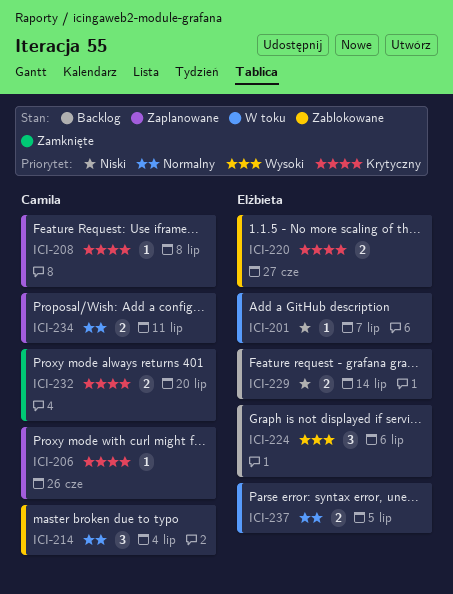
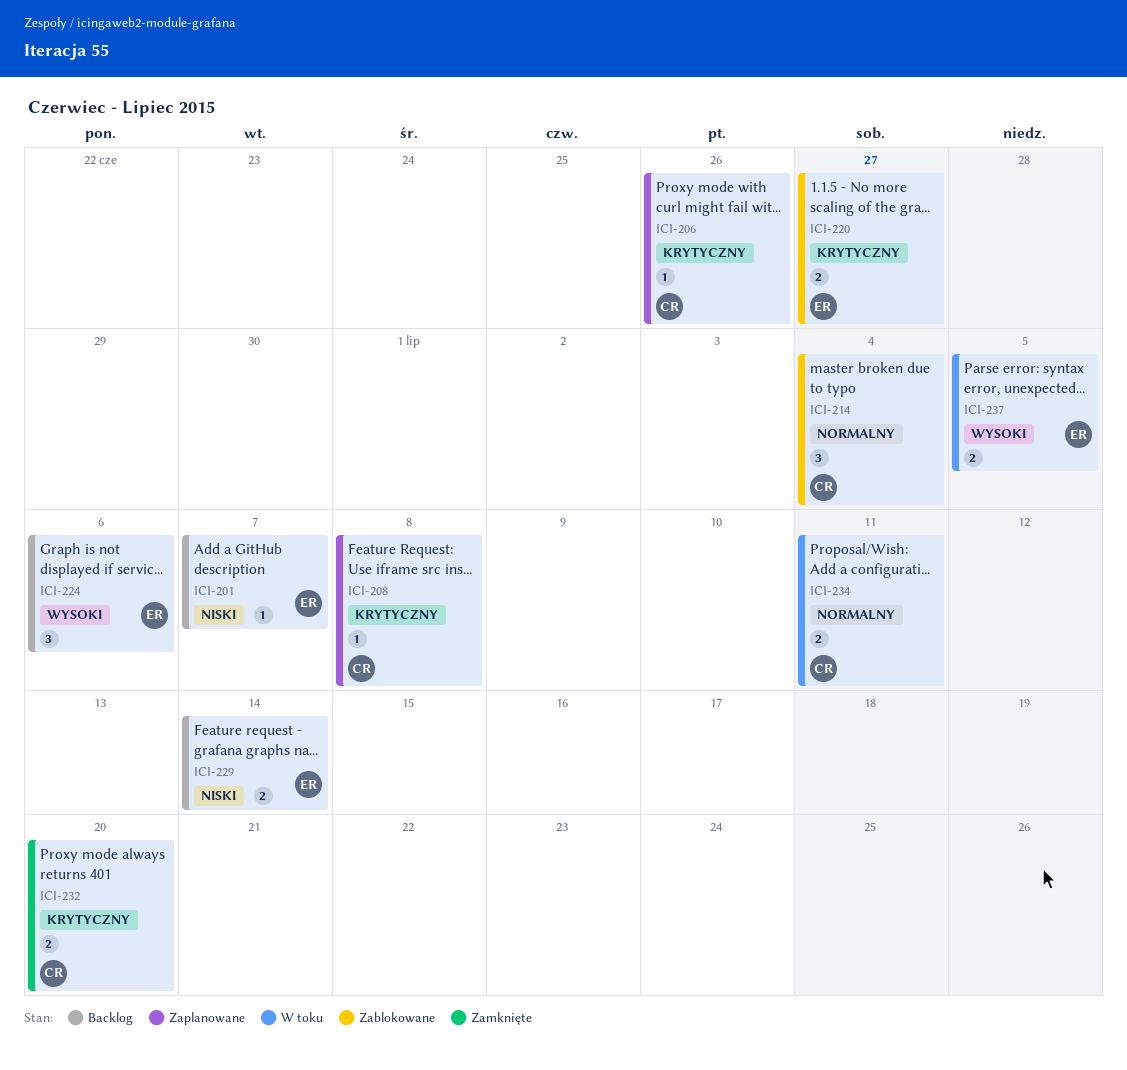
ICI-201, status: W toku -> Backlog
ICI-234, status: Zaplanowane -> W toku
ICI-237, priority: Normalny -> Wysoki

